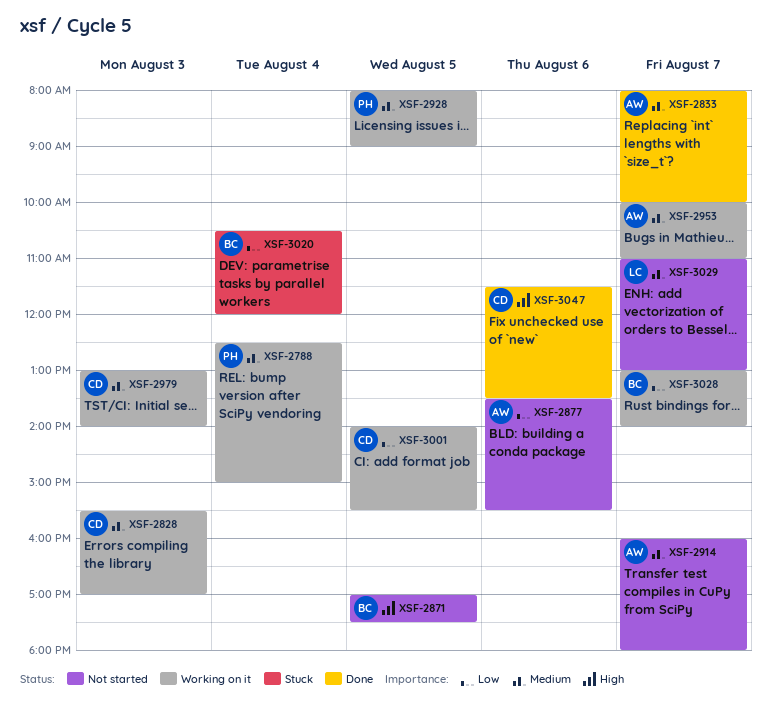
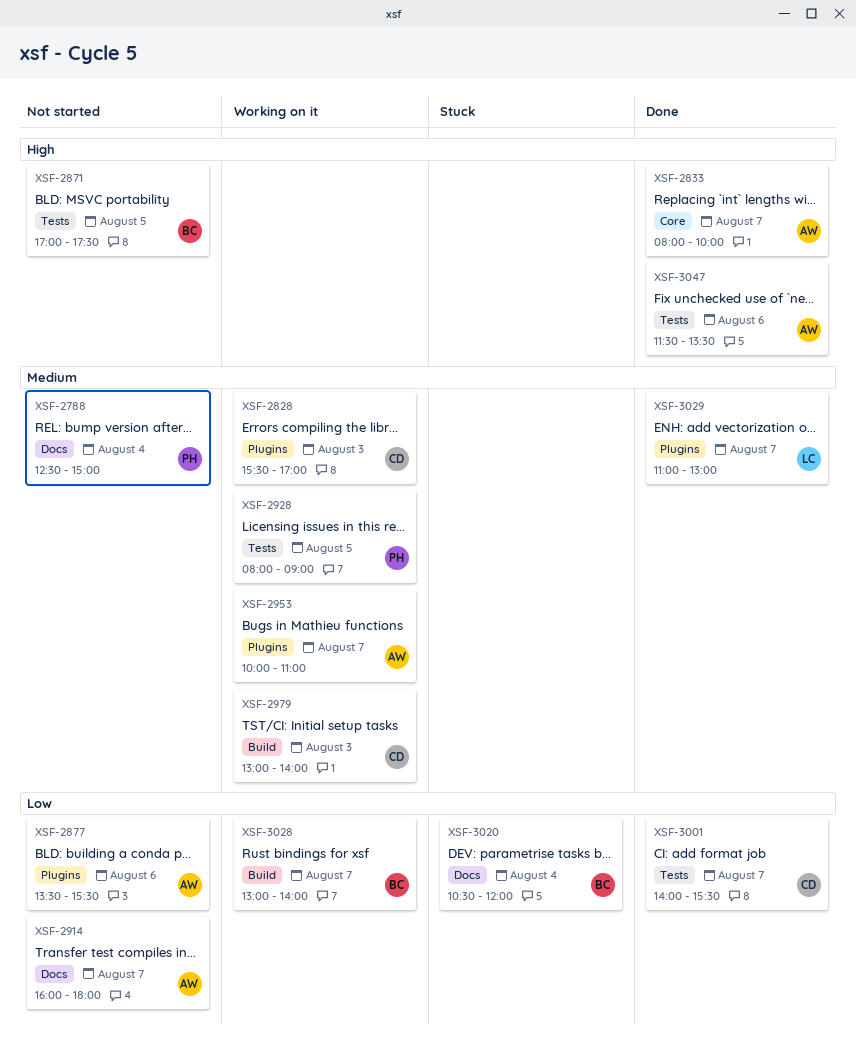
XSF-2788, status: Working on it -> Not started
XSF-2833, priority: Medium -> High
XSF-2914, priority: Medium -> Low
XSF-3001, status: Working on it -> Done
XSF-3001, day: Aug 5 -> Aug 7
XSF-3029, status: Not started -> Done
XSF-3047, owner: CD -> AW

